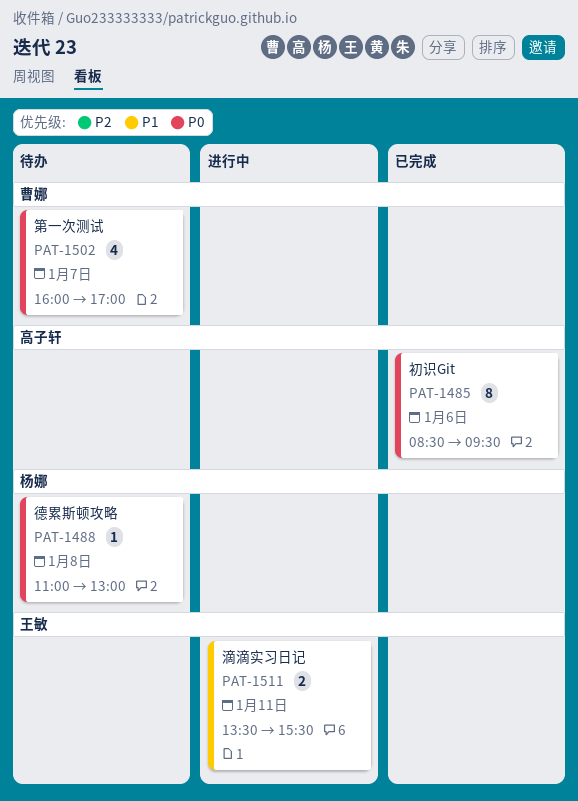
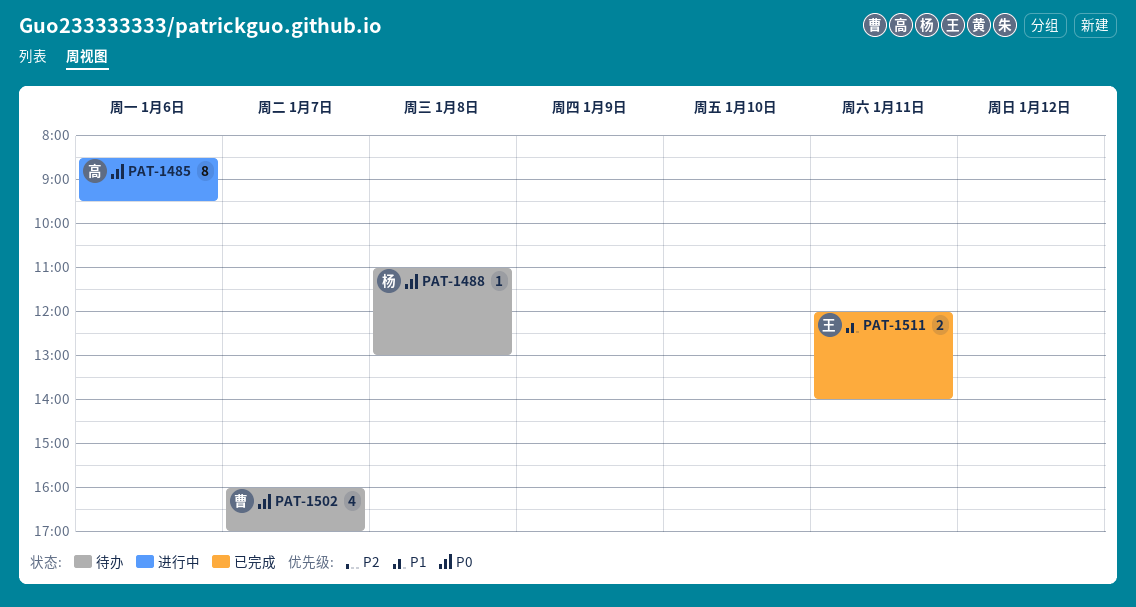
PAT-1485, status: 已完成 -> 进行中
PAT-1511, status: 进行中 -> 已完成
PAT-1511, begins: 13:30 -> 12:00
PAT-1511, ends: 15:30 -> 14:00

